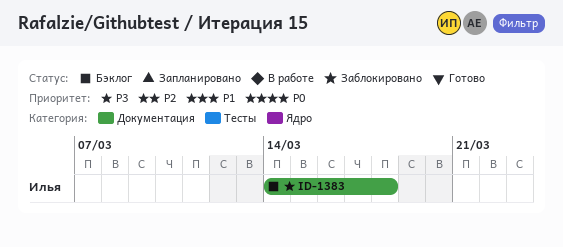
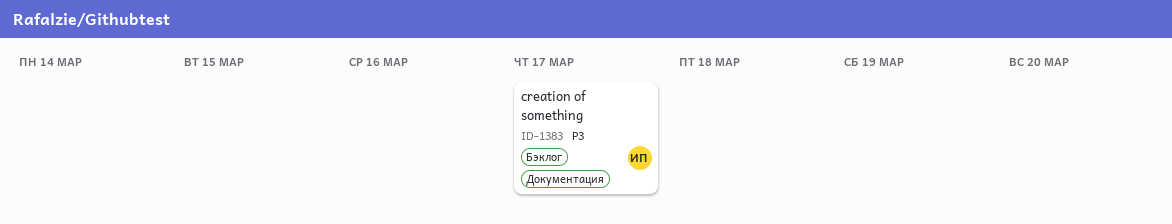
ID-1383, due: Mar 18 -> Mar 17

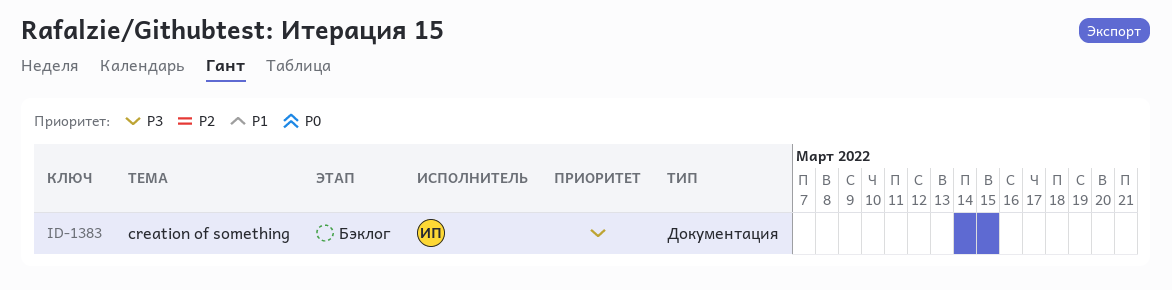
ID-1383, due: Mar 17 -> Mar 15

